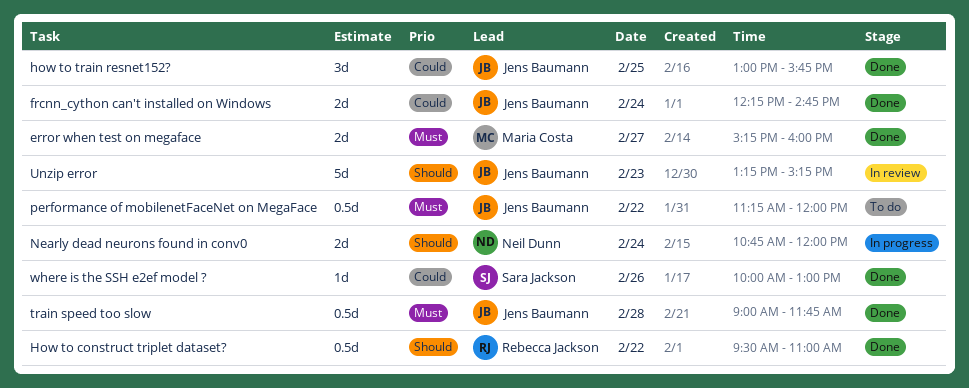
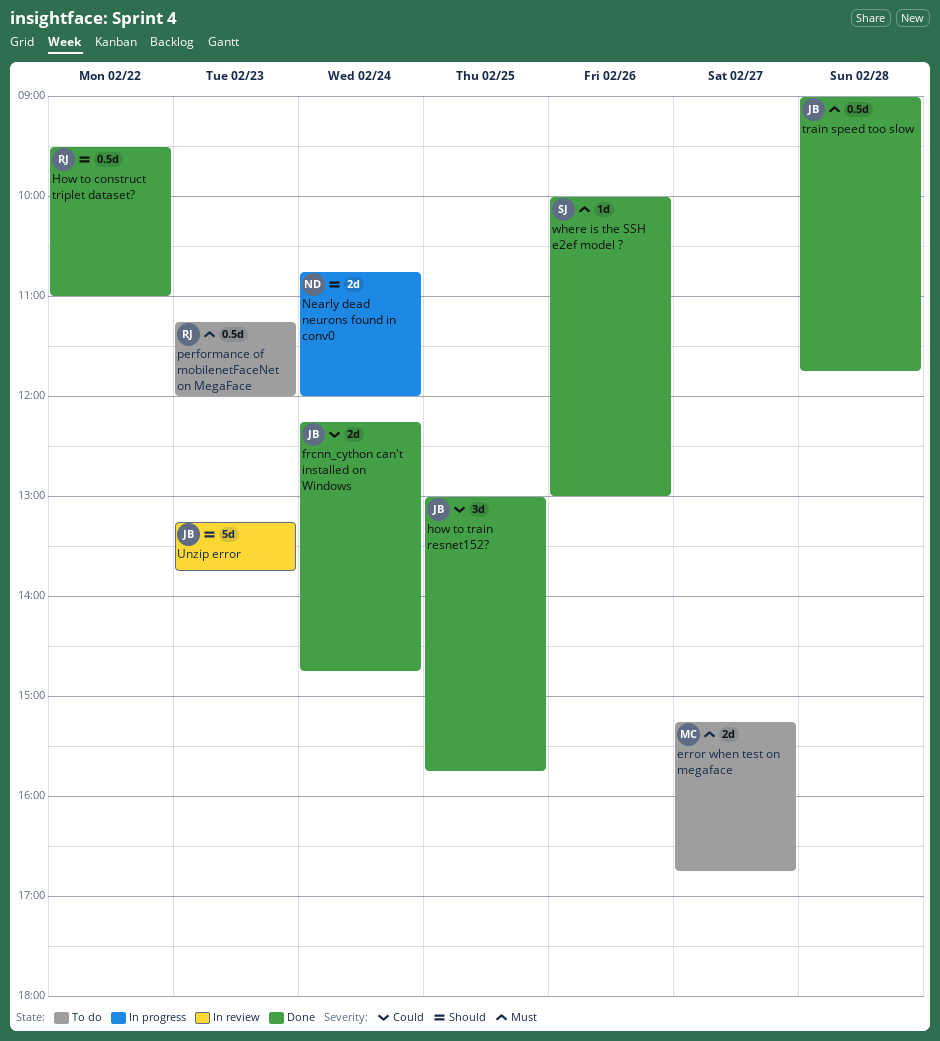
error when test on megaface, status: Done -> To do
error when test on megaface, ends: 16:00 -> 16:45
performance of mobilenetFaceNet on MegaFace, owner: Jens Baumann -> Rebecca Jackson
performance of mobilenetFaceNet on MegaFace, day: Feb 22 -> Feb 23
Unzip error, ends: 15:15 -> 13:45
where is the SSH e2ef model ?, priority: Could -> Must

